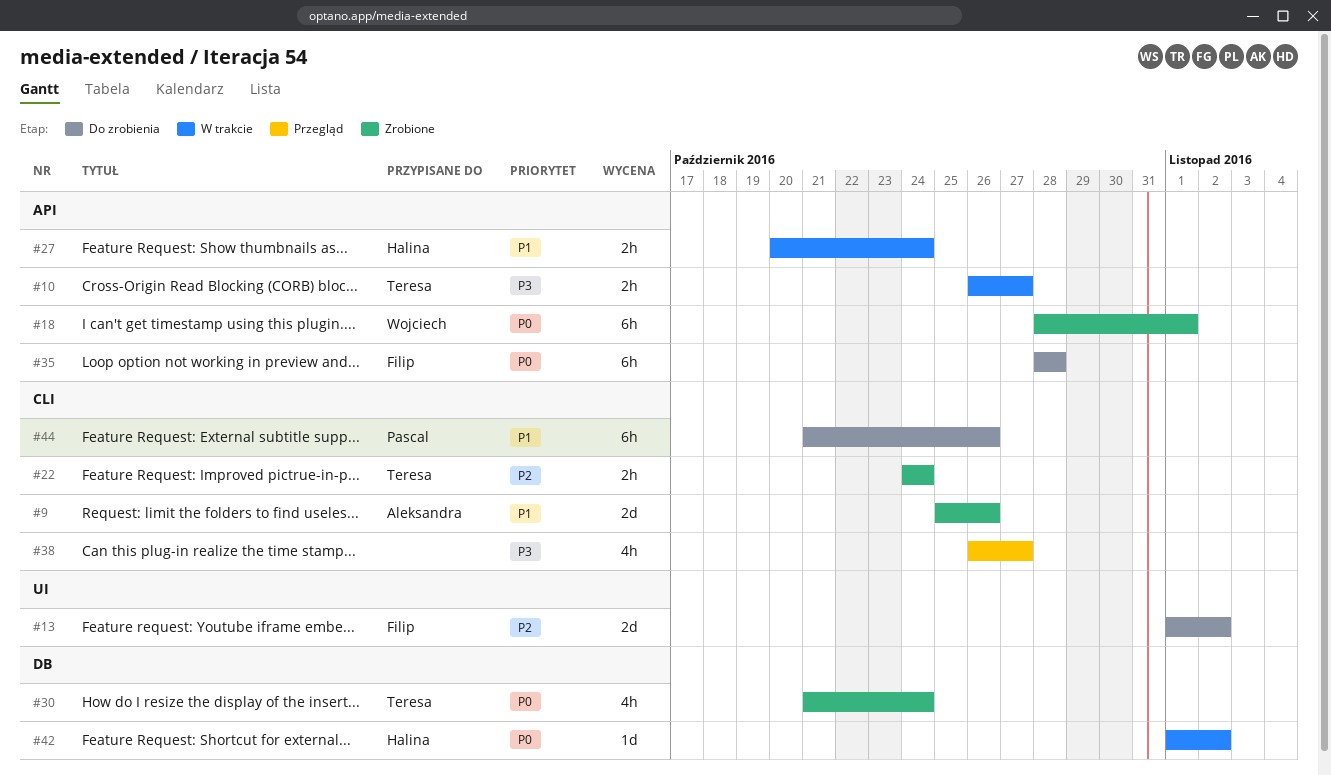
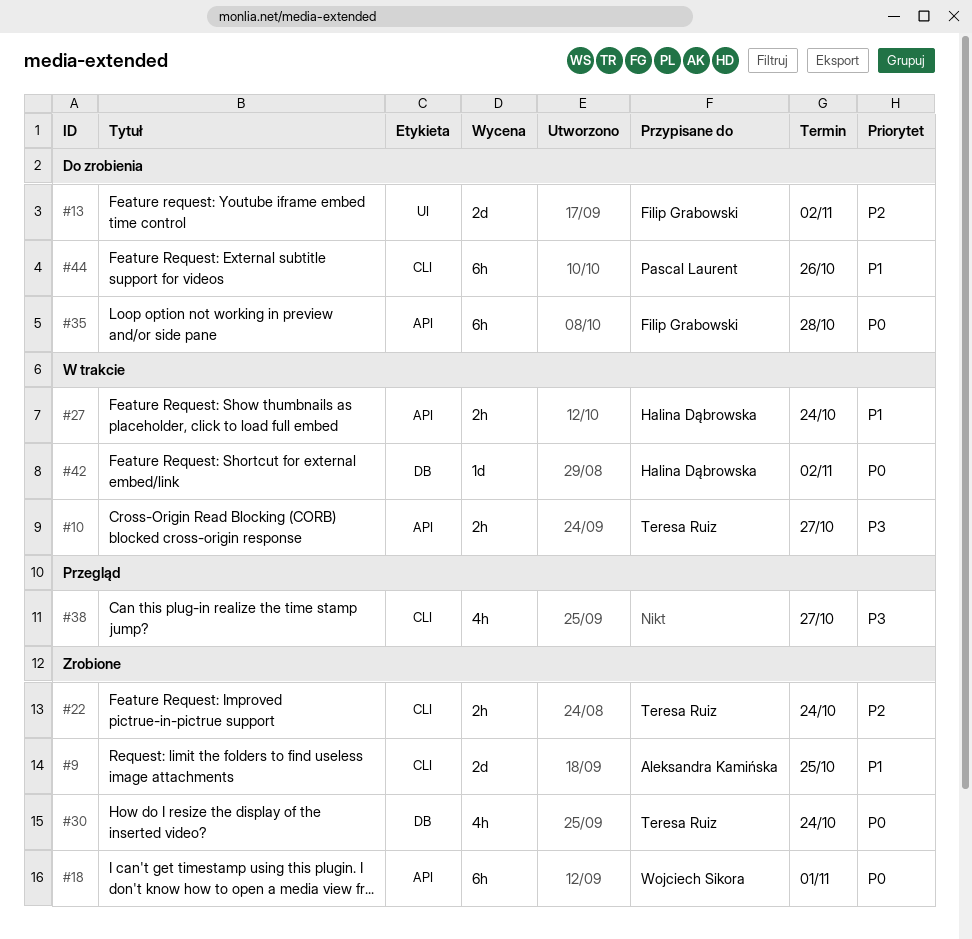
#9, due: Oct 26 -> Oct 25

